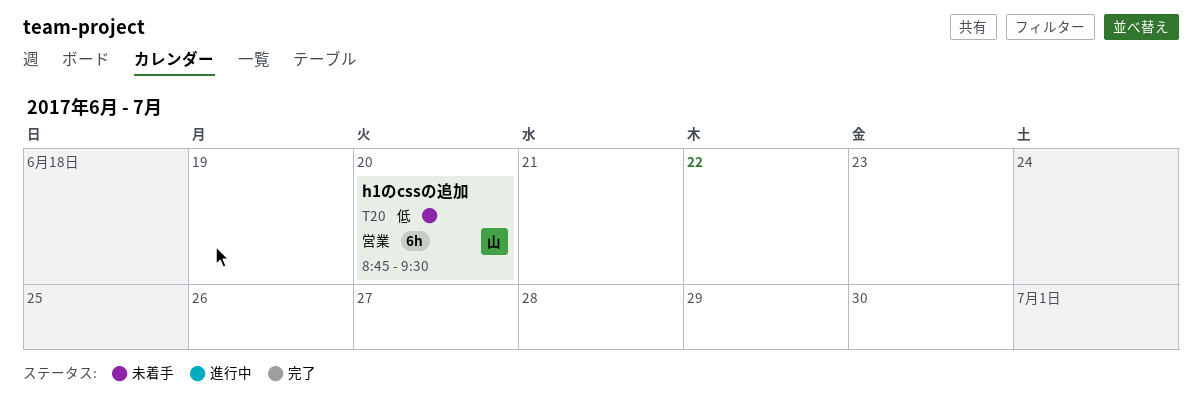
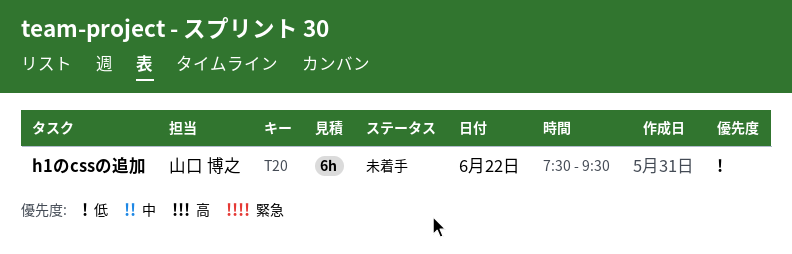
T20, day: Jun 20 -> Jun 22
T20, begins: 08:45 -> 07:30

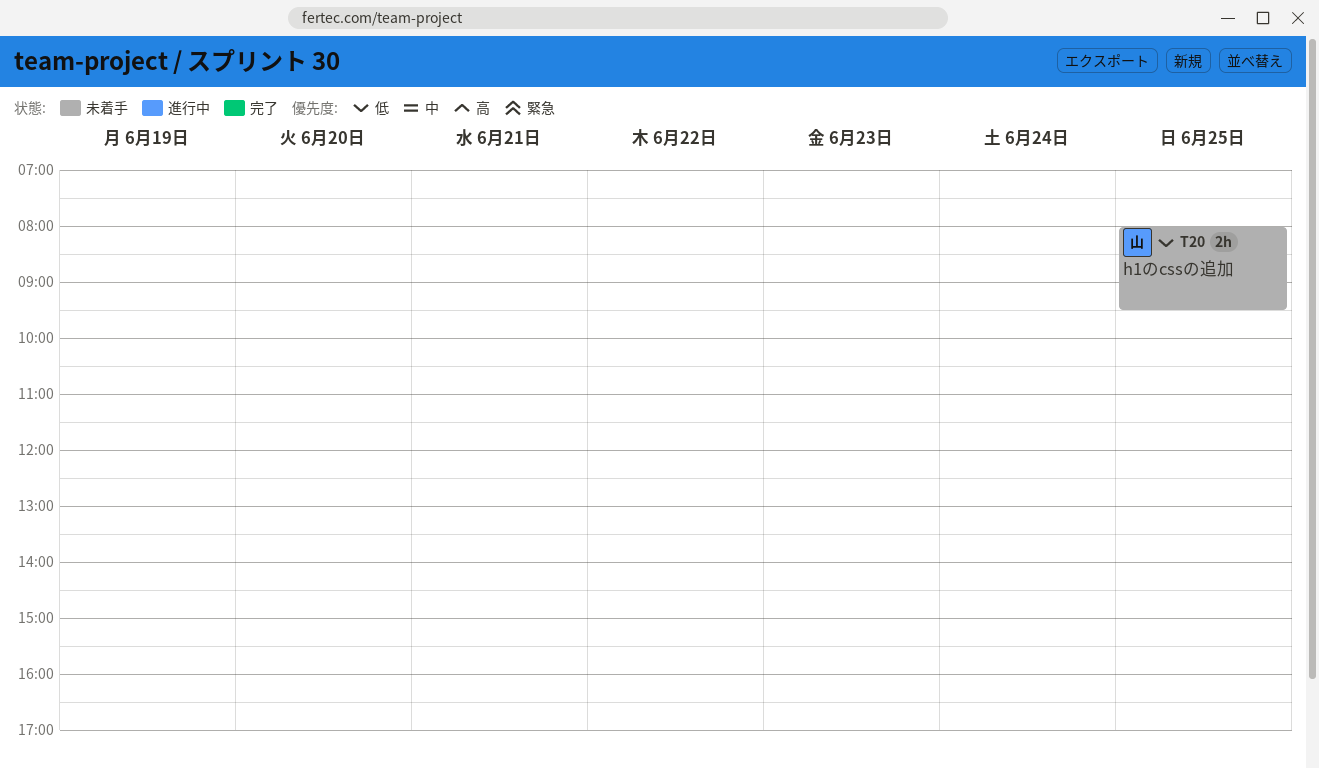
T20, estimate: 6h -> 2h
T20, day: Jun 22 -> Jun 25
T20, begins: 07:30 -> 08:00

